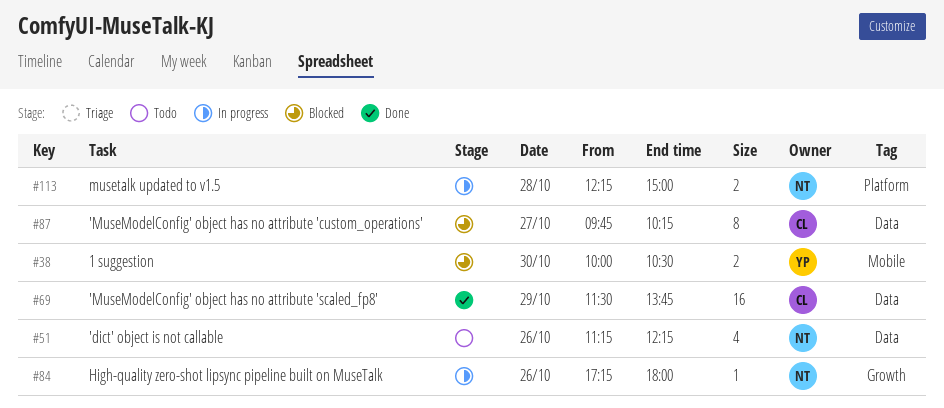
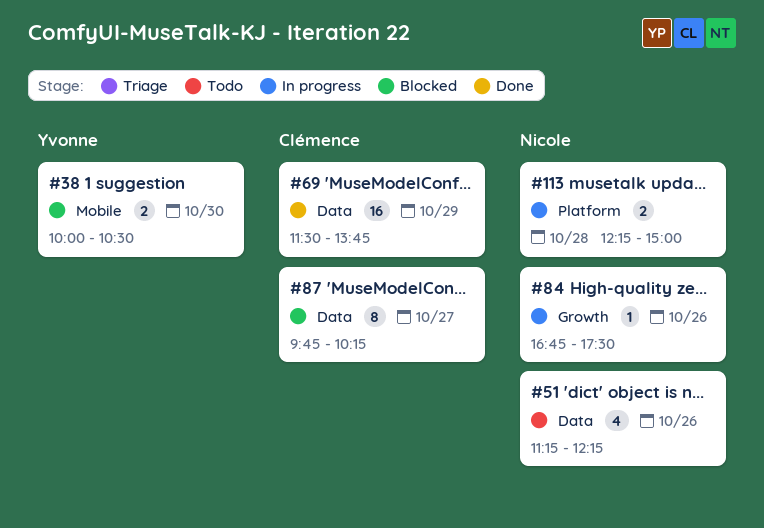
#84, begins: 17:15 -> 16:45
#84, ends: 18:00 -> 17:30

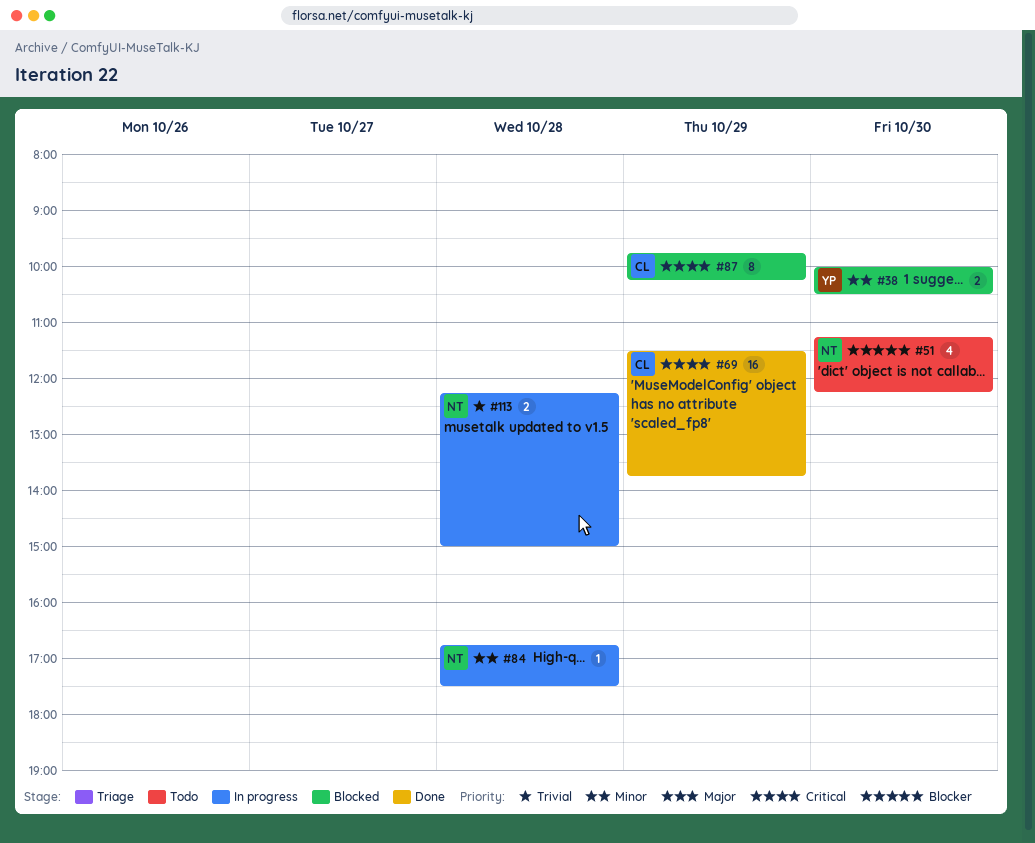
#51, day: Oct 26 -> Oct 30
#84, day: Oct 26 -> Oct 28
#87, day: Oct 27 -> Oct 29

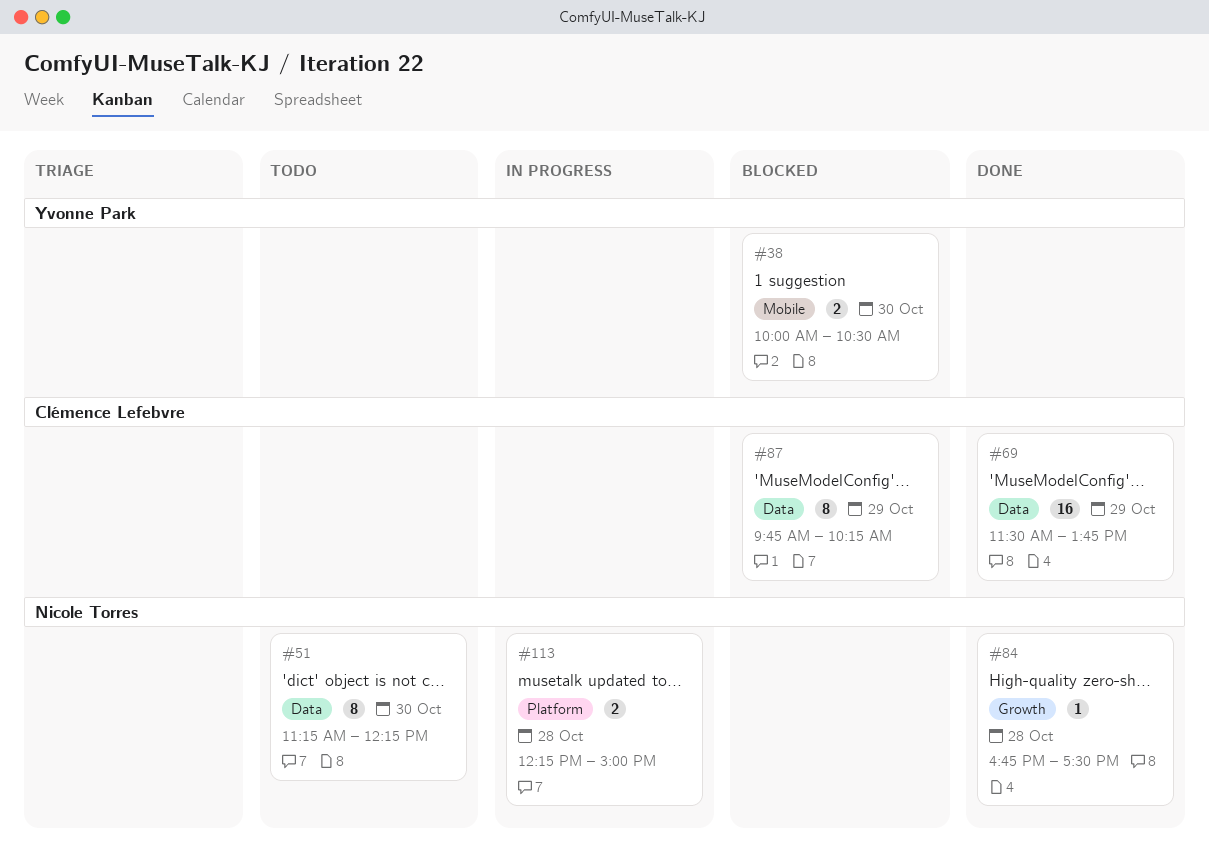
#51, estimate: 4 -> 8
#84, status: In progress -> Done

